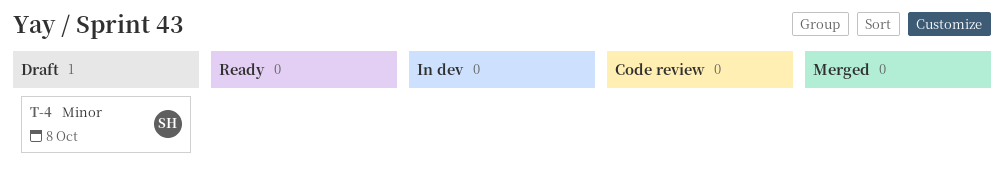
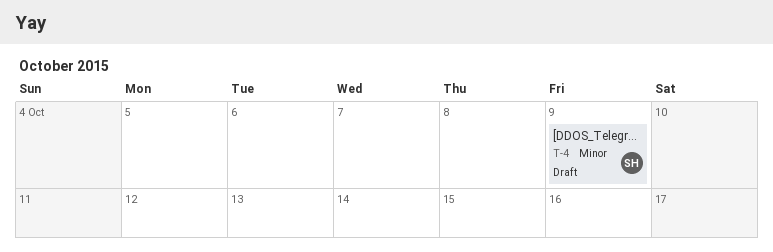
T-4, due: Oct 8 -> Oct 9

